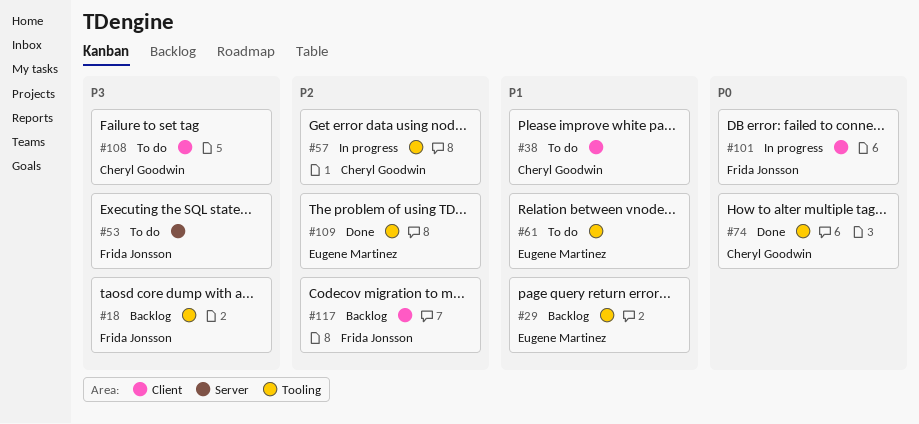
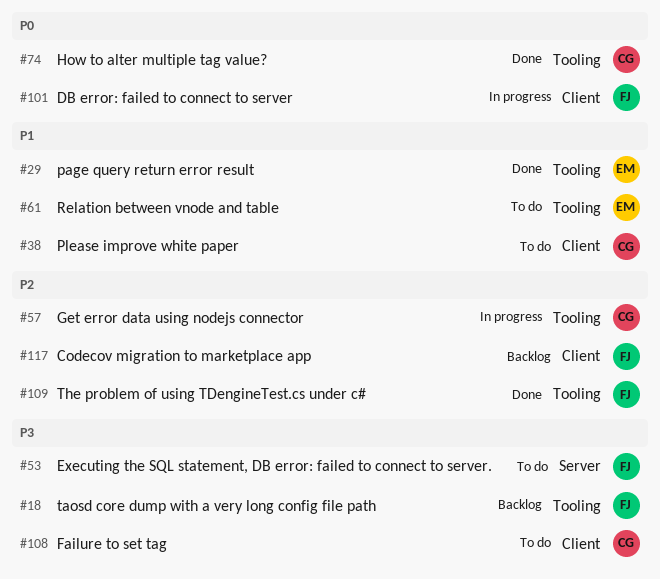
#29, status: Backlog -> Done
#109, owner: Eugene Martinez -> Frida Jonsson

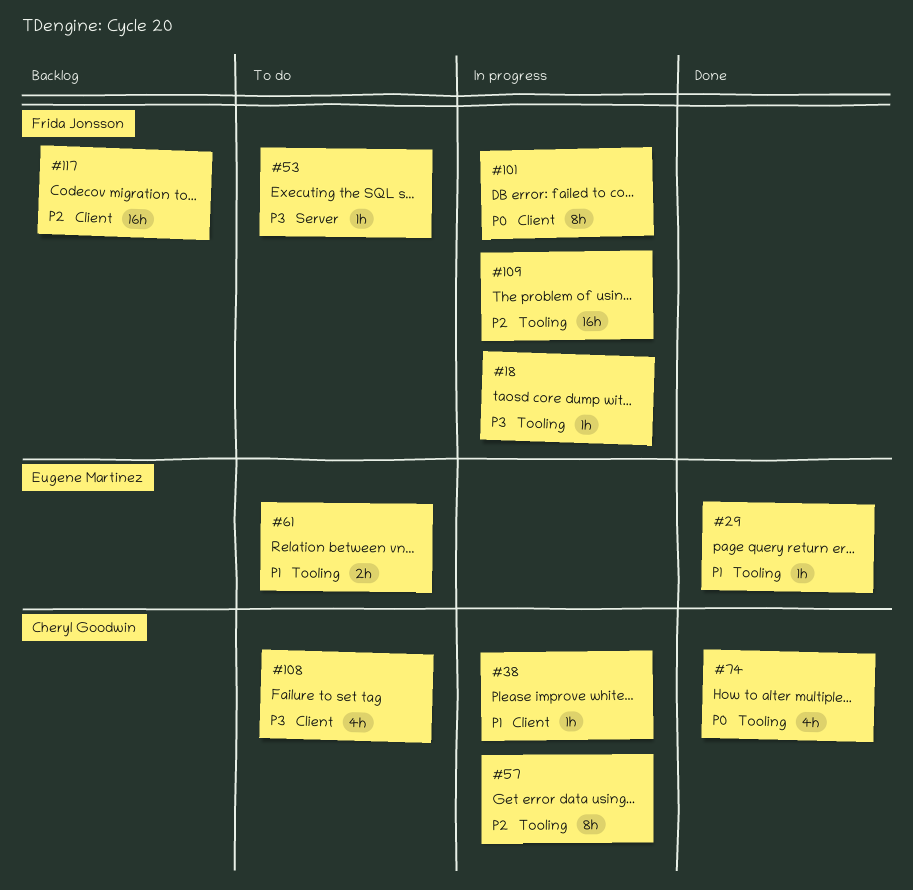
#18, status: Backlog -> In progress
#38, status: To do -> In progress
#109, status: Done -> In progress

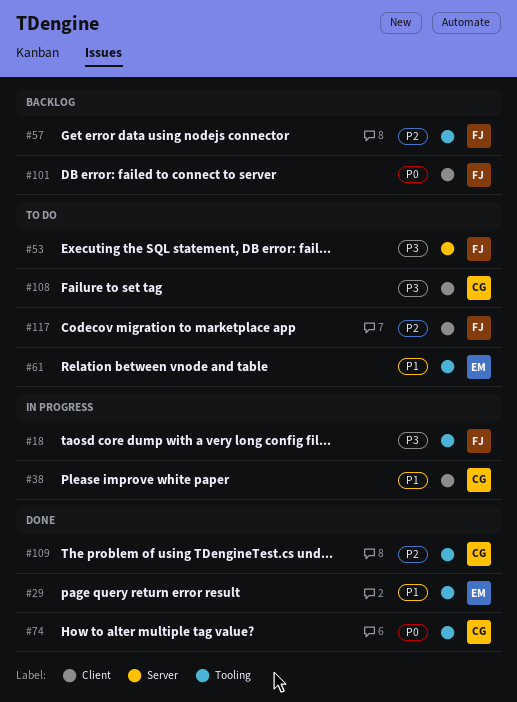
#57, status: In progress -> Backlog
#57, owner: Cheryl Goodwin -> Frida Jonsson
#101, status: In progress -> Backlog
#109, status: In progress -> Done
#109, owner: Frida Jonsson -> Cheryl Goodwin
#117, status: Backlog -> To do

